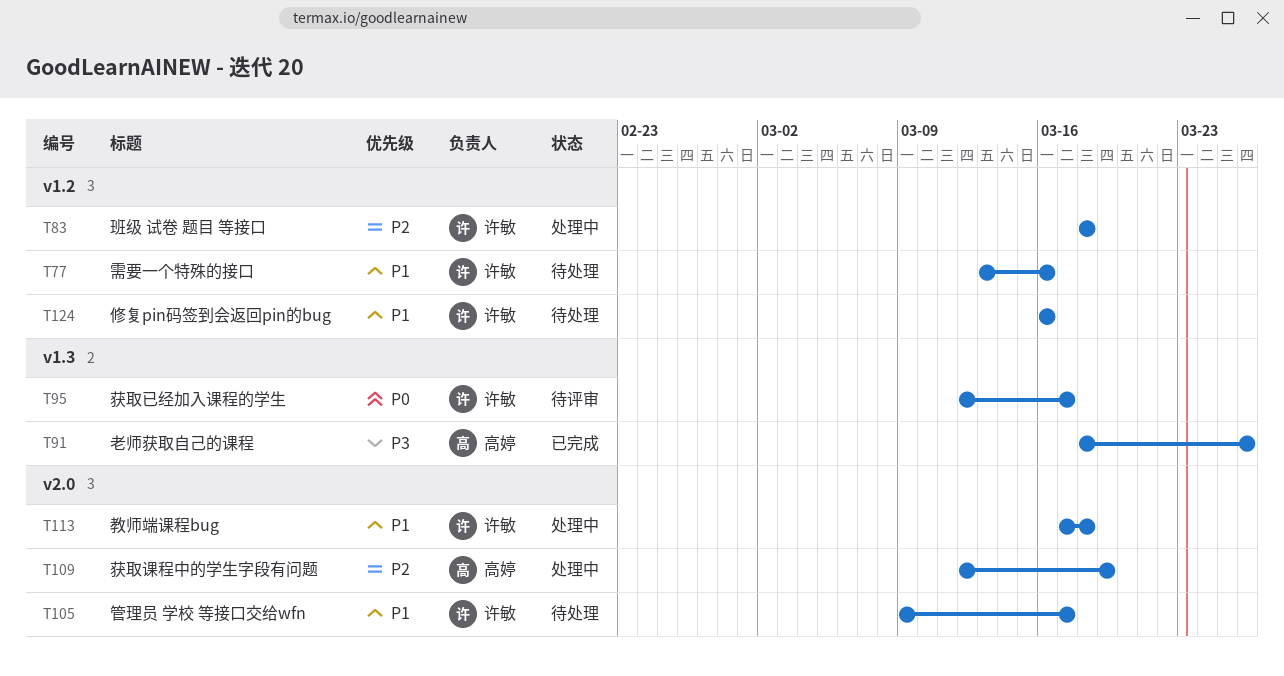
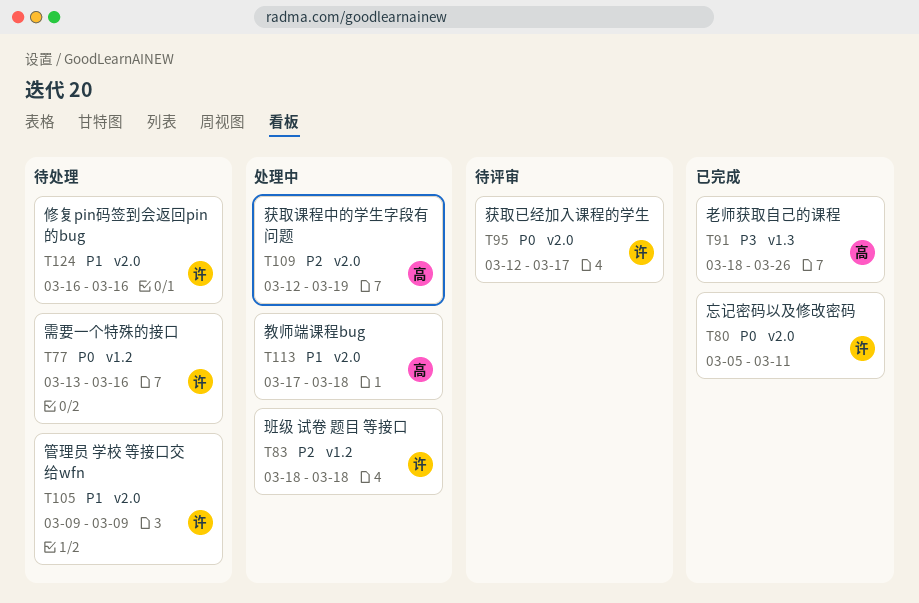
T77, priority: P1 -> P0
T80: none -> present
T95, label: v1.3 -> v2.0
T105, due: Mar 17 -> Mar 9
T113, owner: 许敏 -> 高婷
T124, label: v1.2 -> v2.0

